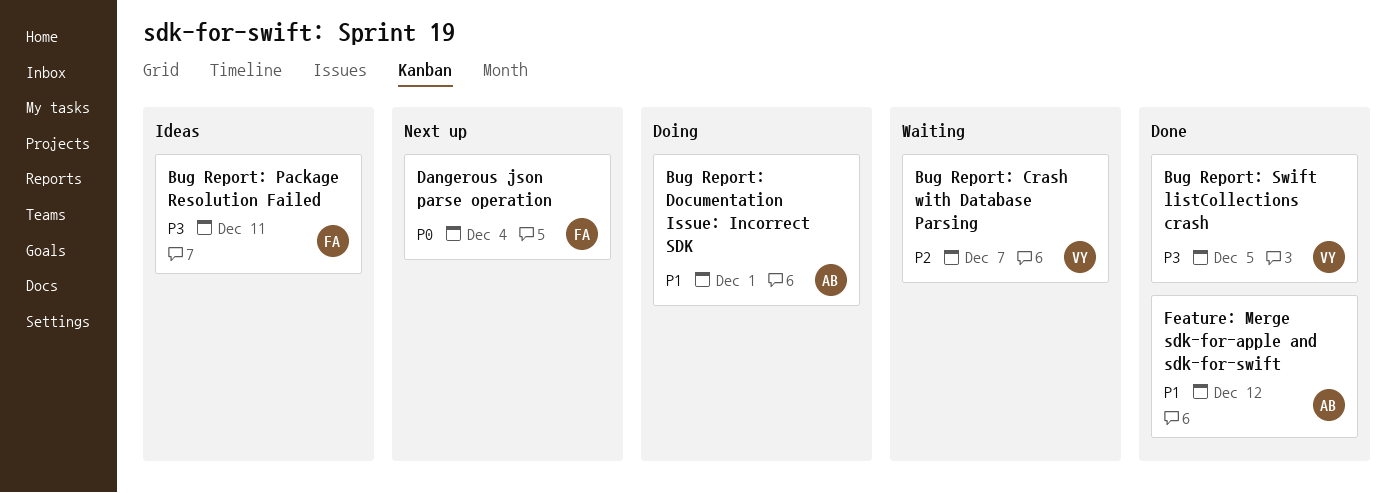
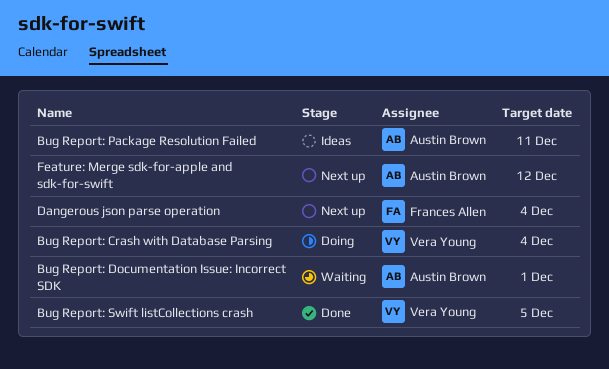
Bug Report: Crash with Database Parsing, status: Waiting -> Doing
Bug Report: Crash with Database Parsing, due: Dec 7 -> Dec 4
Bug Report: Documentation Issue: Incorrect SDK, status: Doing -> Waiting
Bug Report: Package Resolution Failed, owner: Frances Allen -> Austin Brown
Feature: Merge sdk-for-apple and sdk-for-swift, status: Done -> Next up

